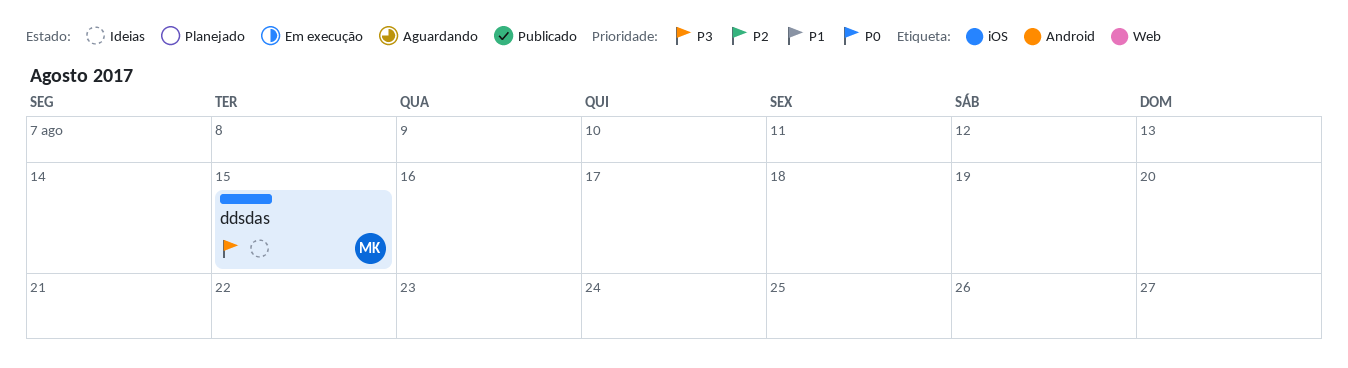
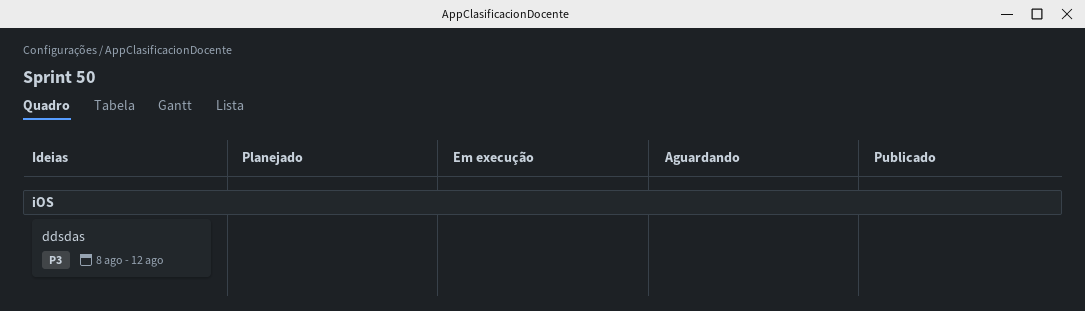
ddsdas, due: Aug 15 -> Aug 12

